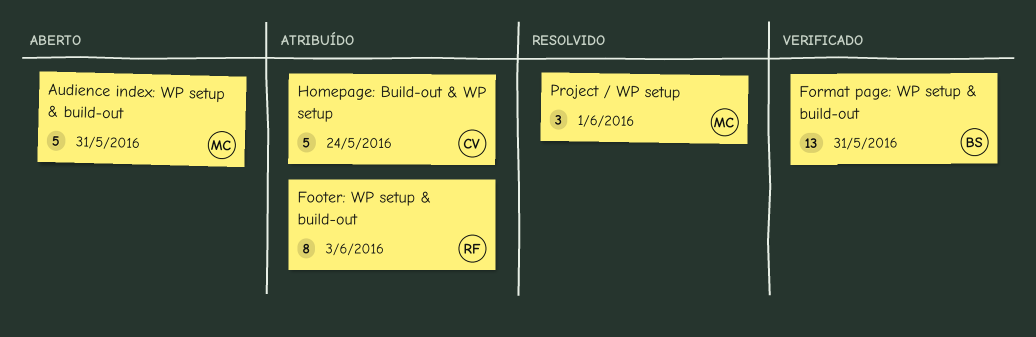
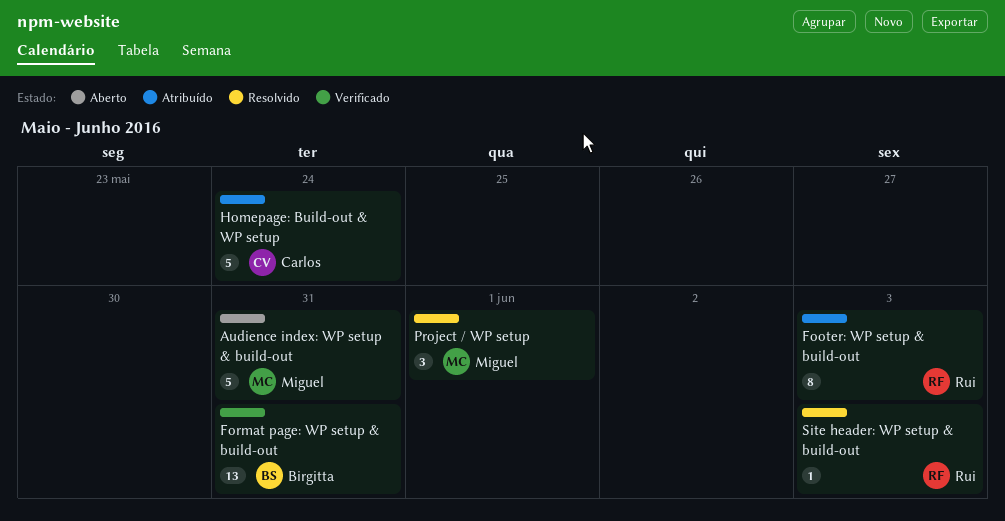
Site header: WP setup & build-out: none -> present

